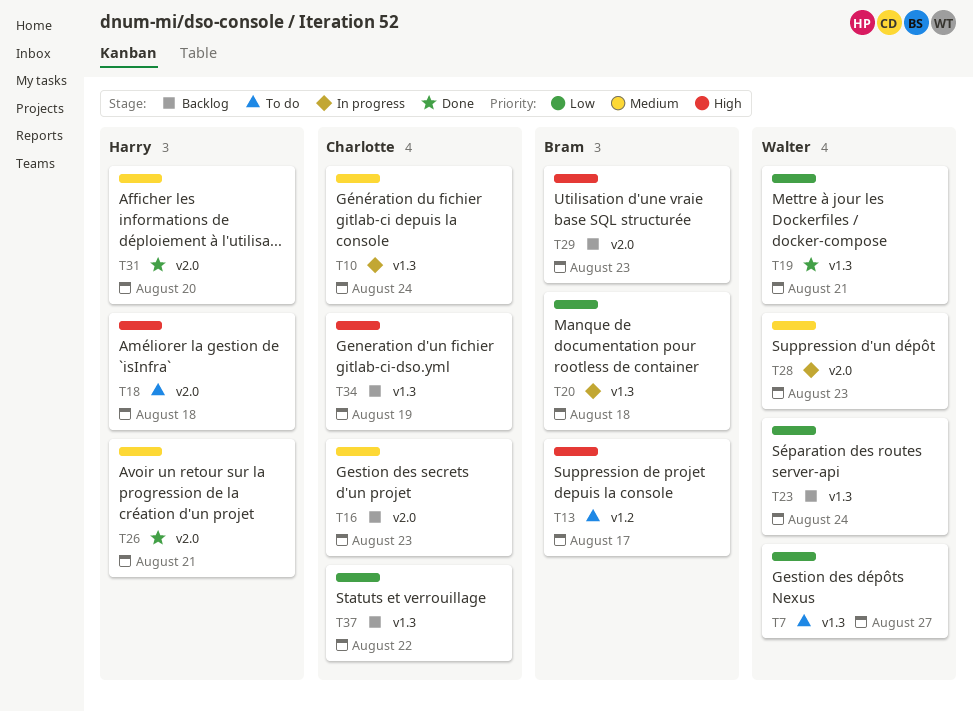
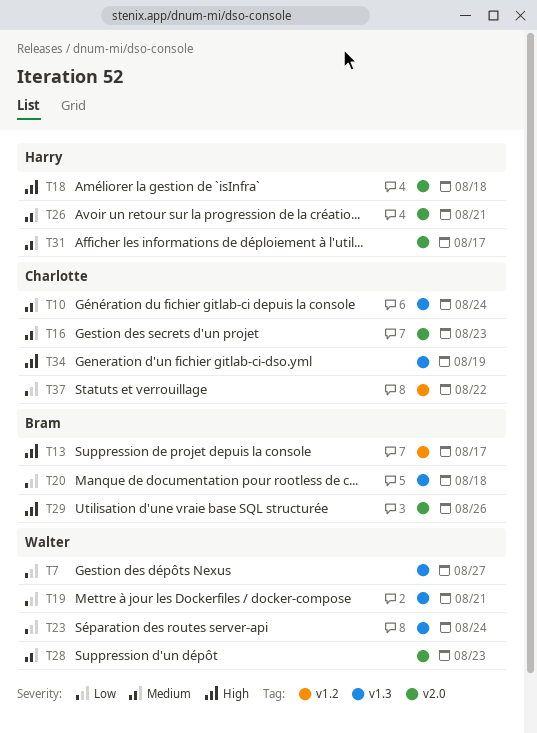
T29, due: Aug 23 -> Aug 26
T31, due: Aug 20 -> Aug 17
T37, label: v1.3 -> v1.2

